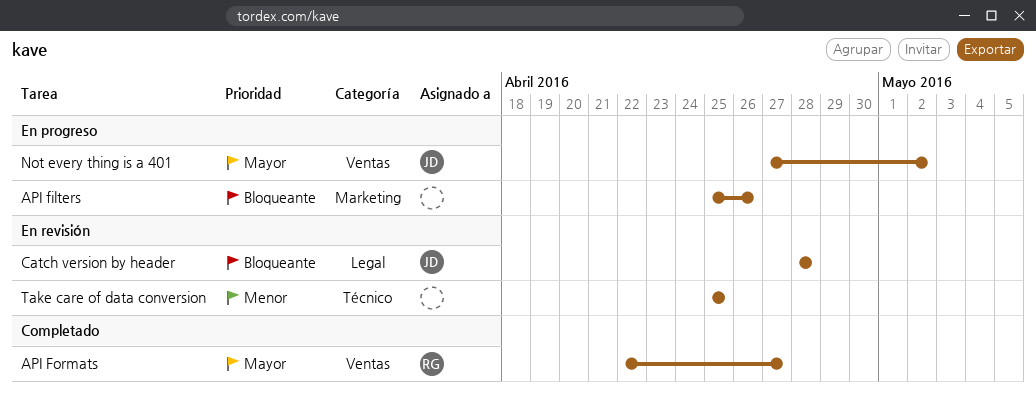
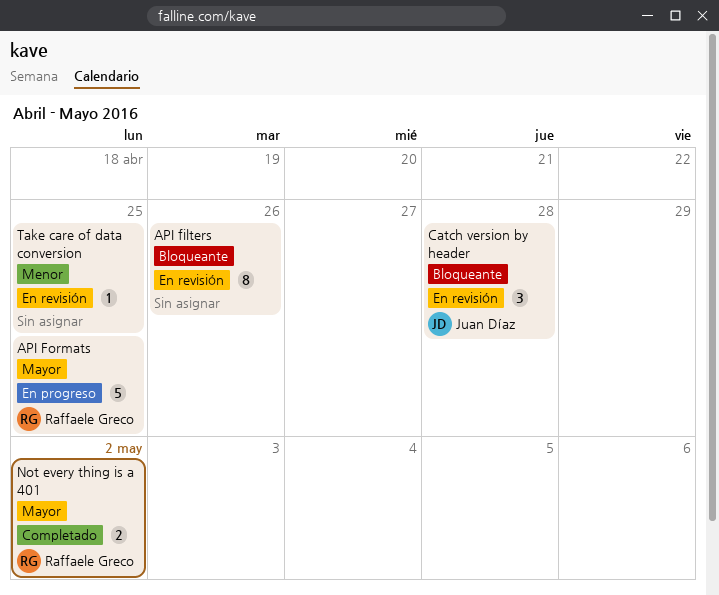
API filters, status: En progreso -> En revisión
API Formats, status: Completado -> En progreso
API Formats, due: Apr 27 -> Apr 25
Not every thing is a 401, status: En progreso -> Completado
Not every thing is a 401, owner: Juan Díaz -> Raffaele Greco

